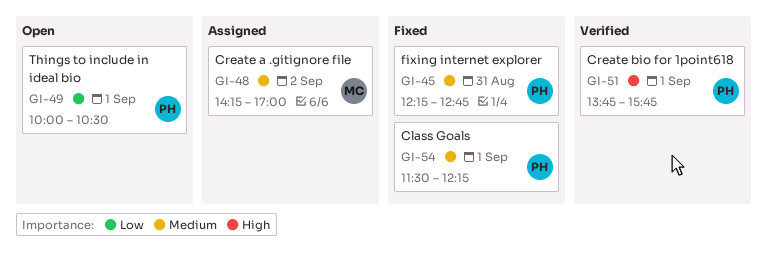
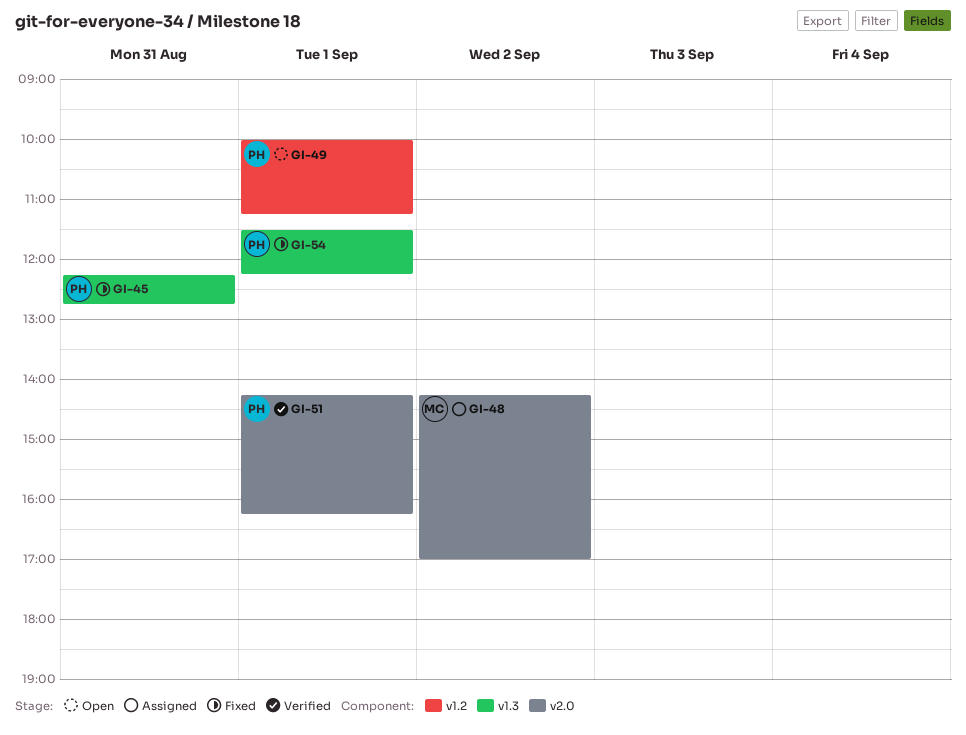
GI-49, ends: 10:30 -> 11:15
GI-51, begins: 13:45 -> 14:15
GI-51, ends: 15:45 -> 16:15

